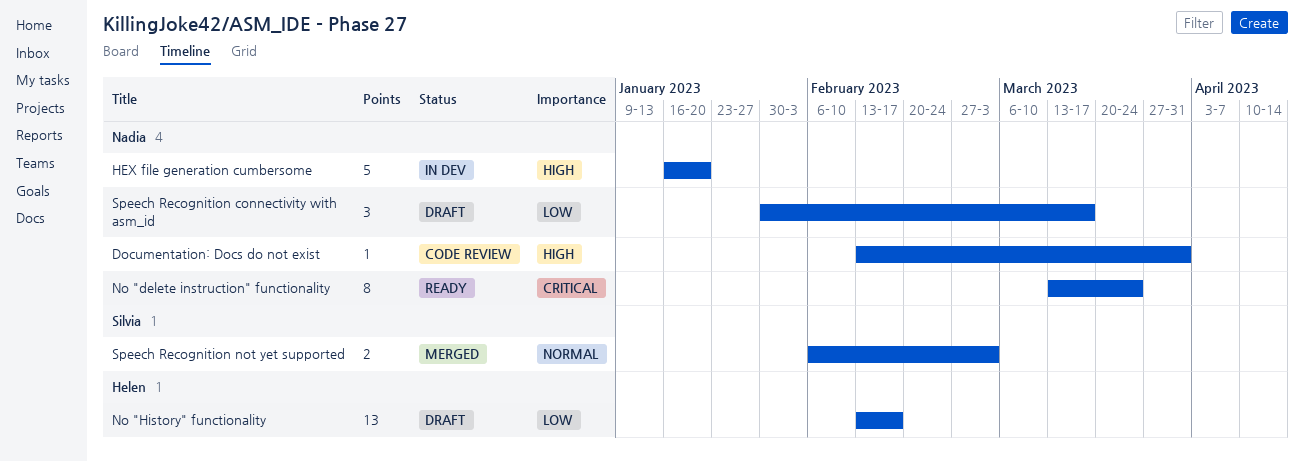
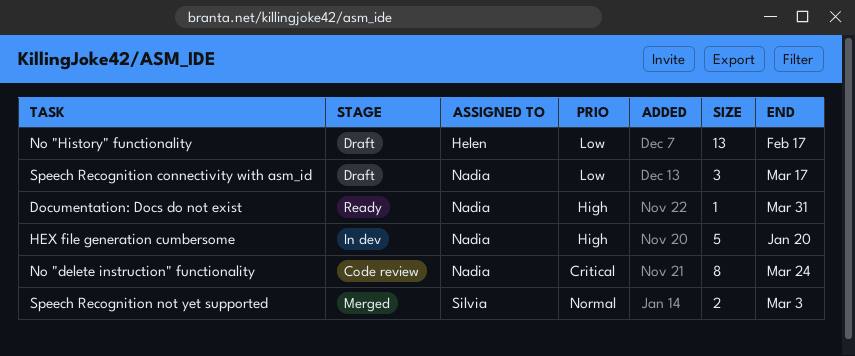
Documentation: Docs do not exist, status: Code review -> Ready
No "delete instruction" functionality, status: Ready -> Code review

